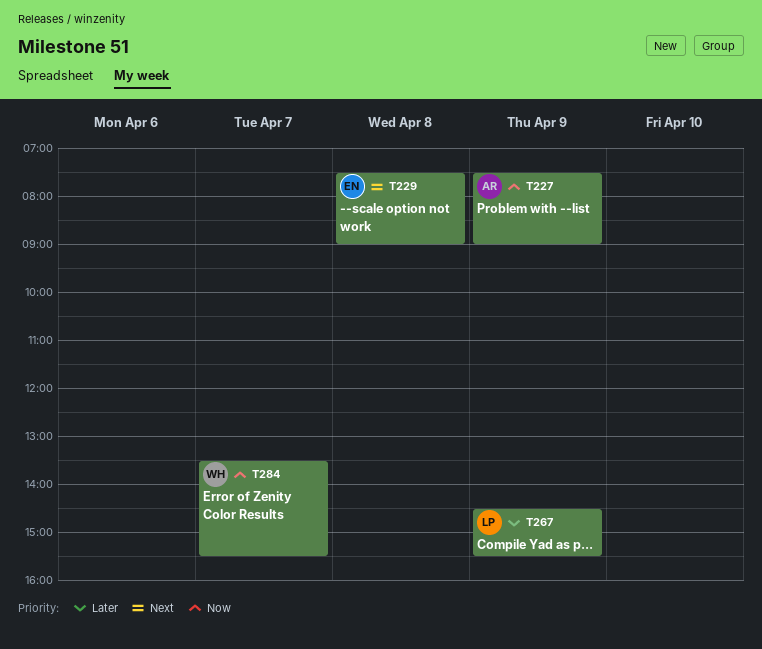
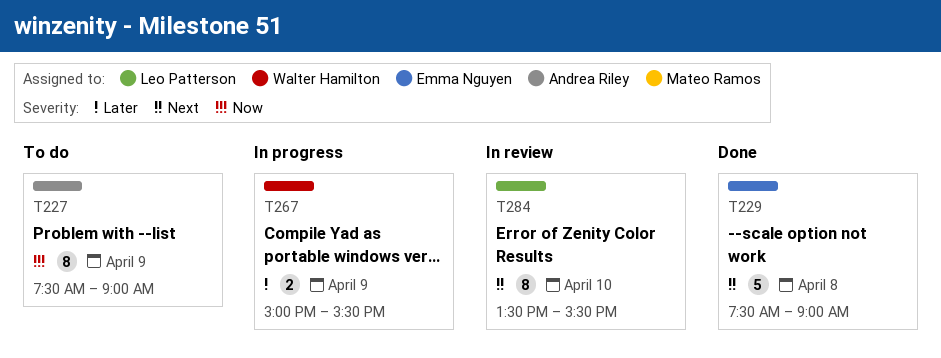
T267, owner: Leo Patterson -> Walter Hamilton
T267, begins: 14:30 -> 15:00
T284, owner: Walter Hamilton -> Leo Patterson
T284, priority: Now -> Next
T284, day: Apr 7 -> Apr 10

